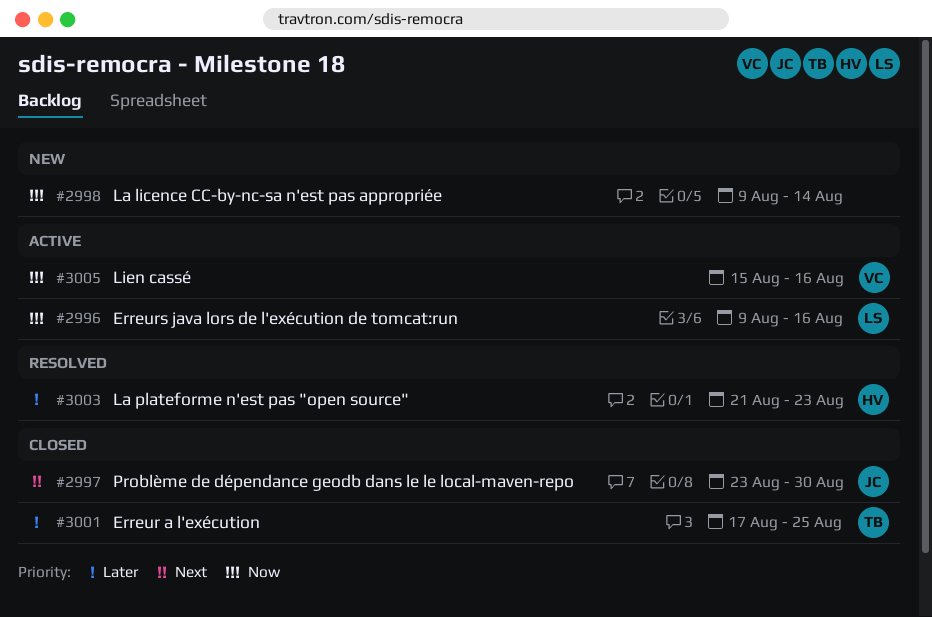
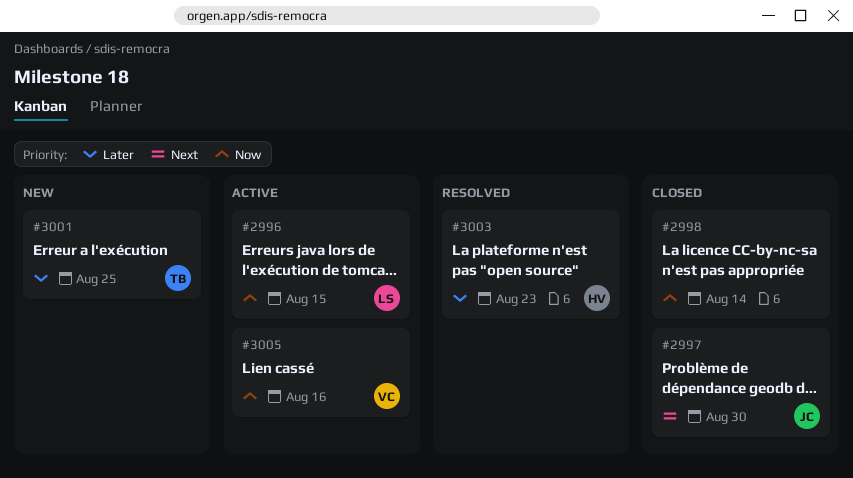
#2996, due: Aug 16 -> Aug 15
#2998, status: New -> Closed
#3001, status: Closed -> New

